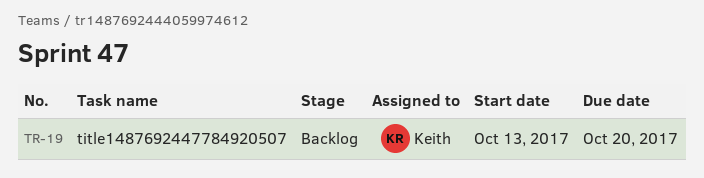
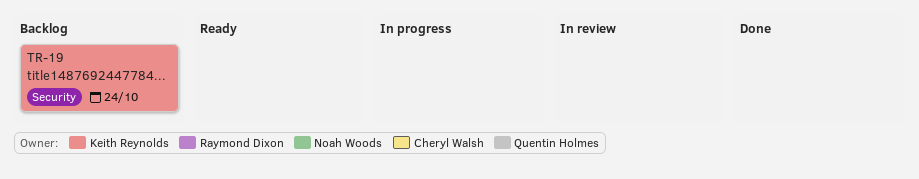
TR-19, due: Oct 20 -> Oct 24

